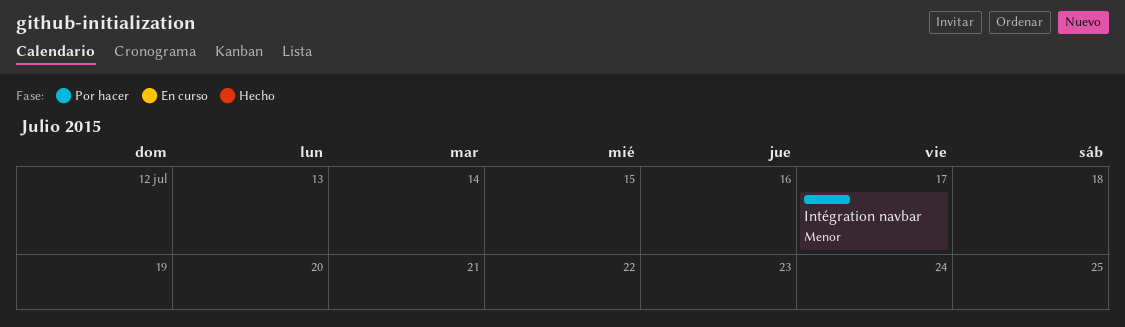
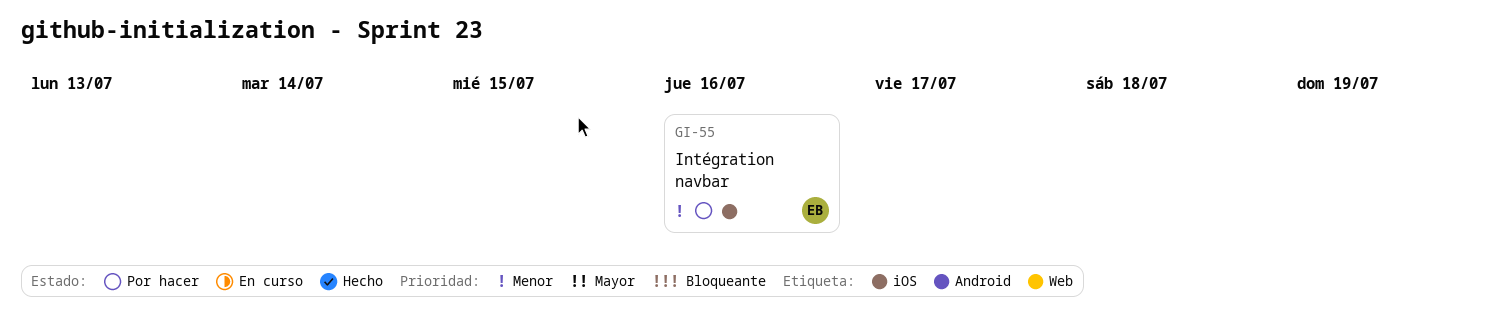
Intégration navbar, due: Jul 17 -> Jul 16

